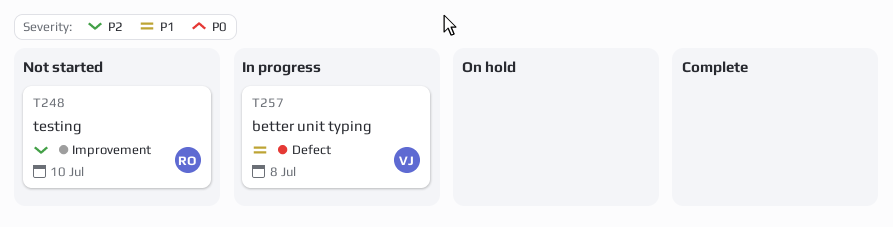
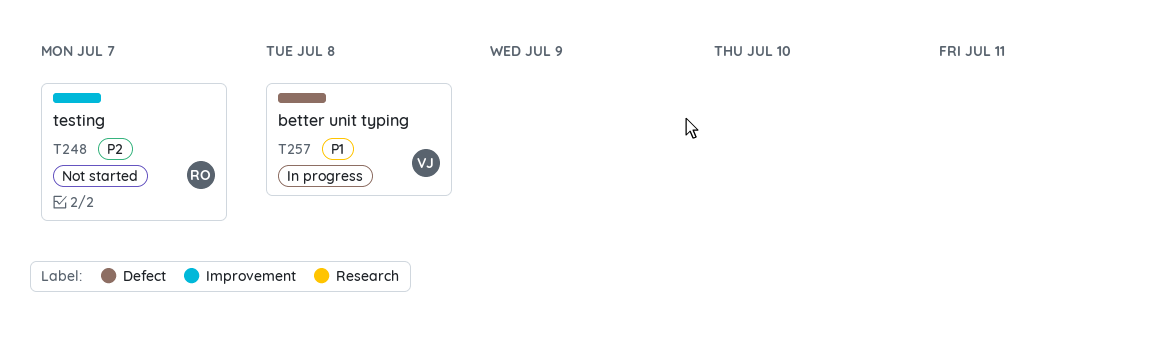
T248, due: Jul 10 -> Jul 7

